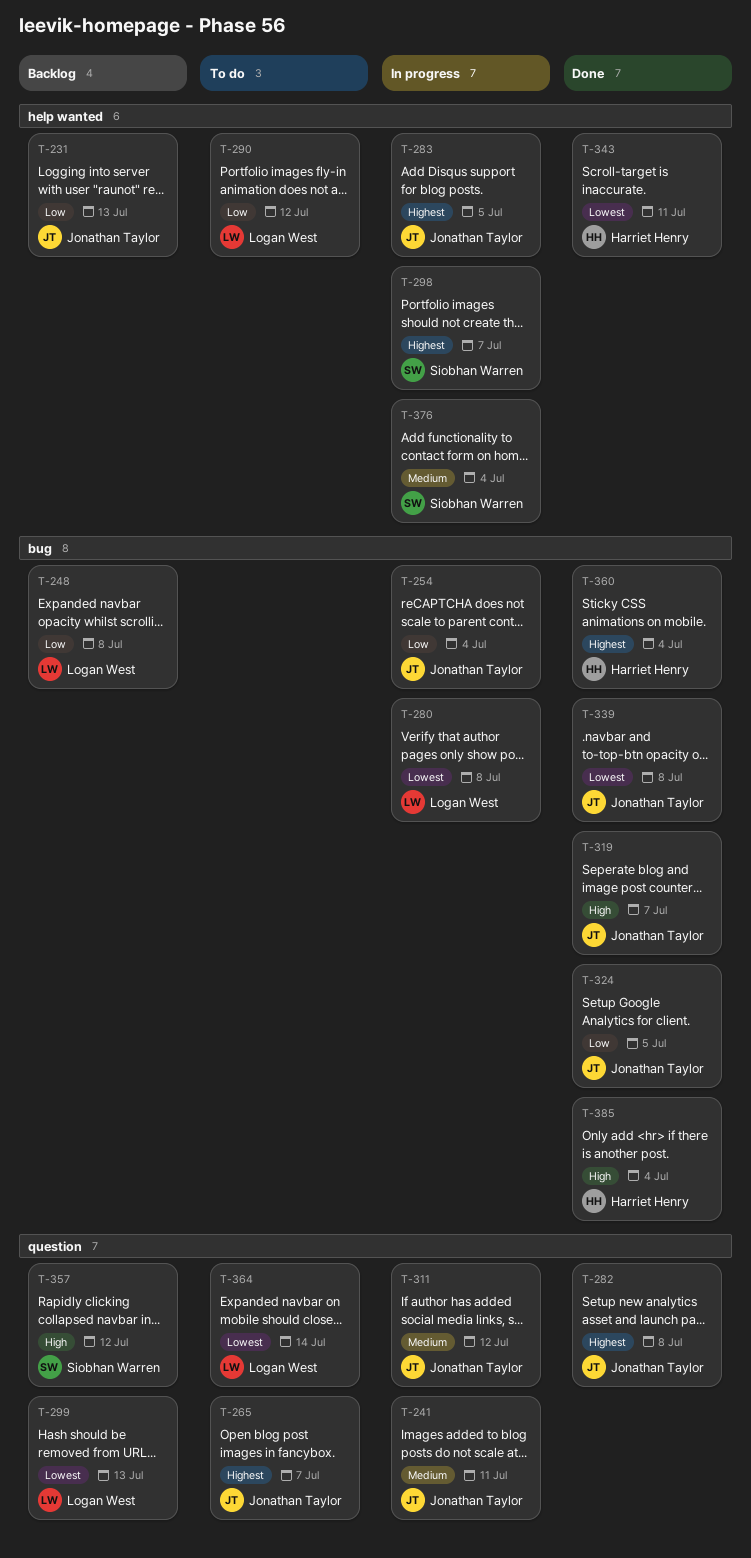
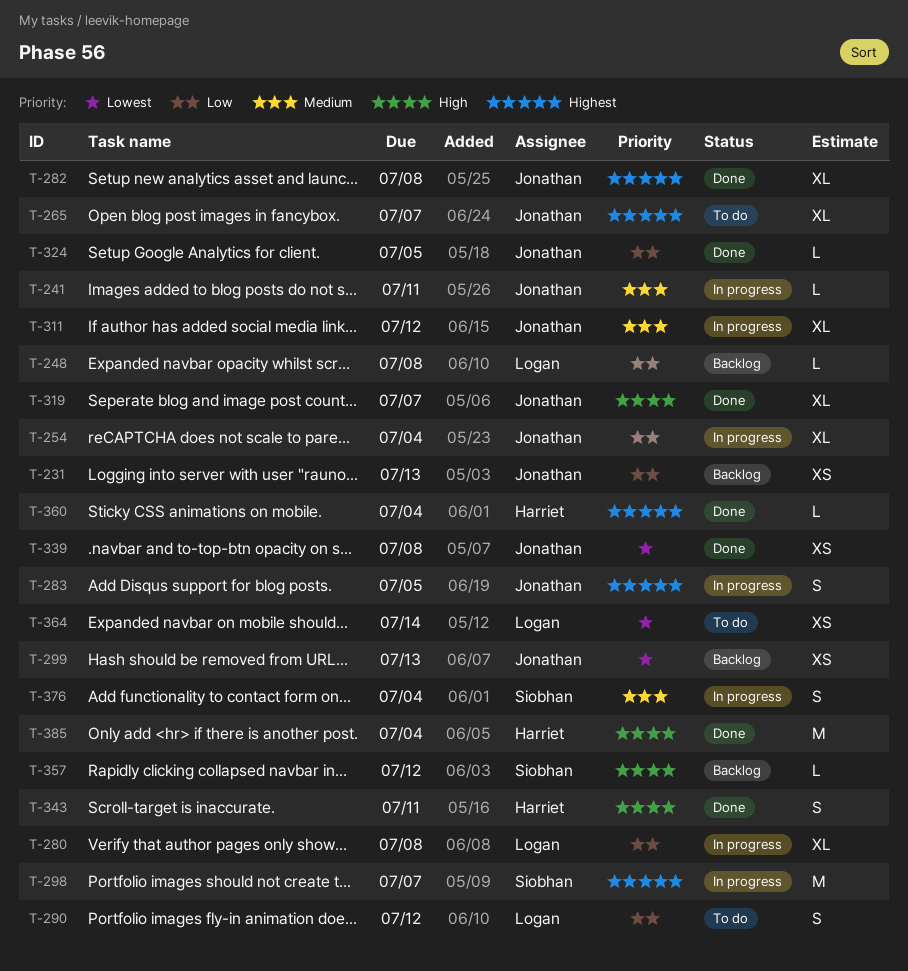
T-280, priority: Lowest -> Low
T-299, owner: Logan West -> Jonathan Taylor
T-343, priority: Lowest -> High

